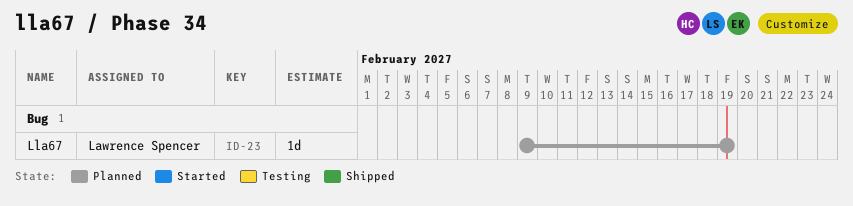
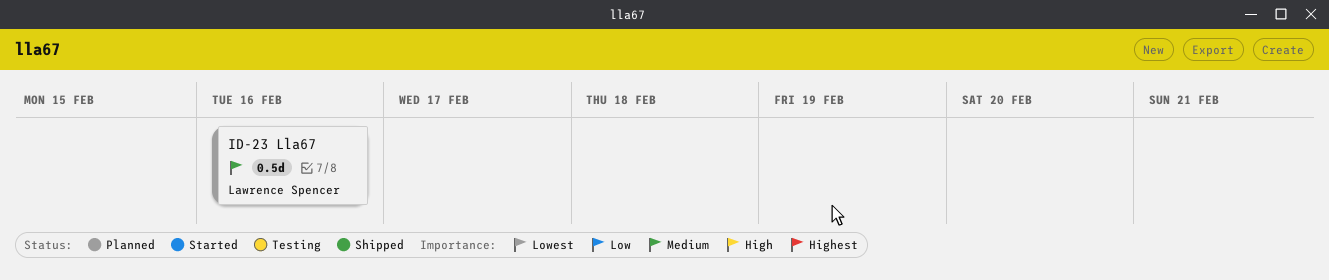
ID-23, estimate: 1d -> 0.5d
ID-23, due: Feb 19 -> Feb 16

